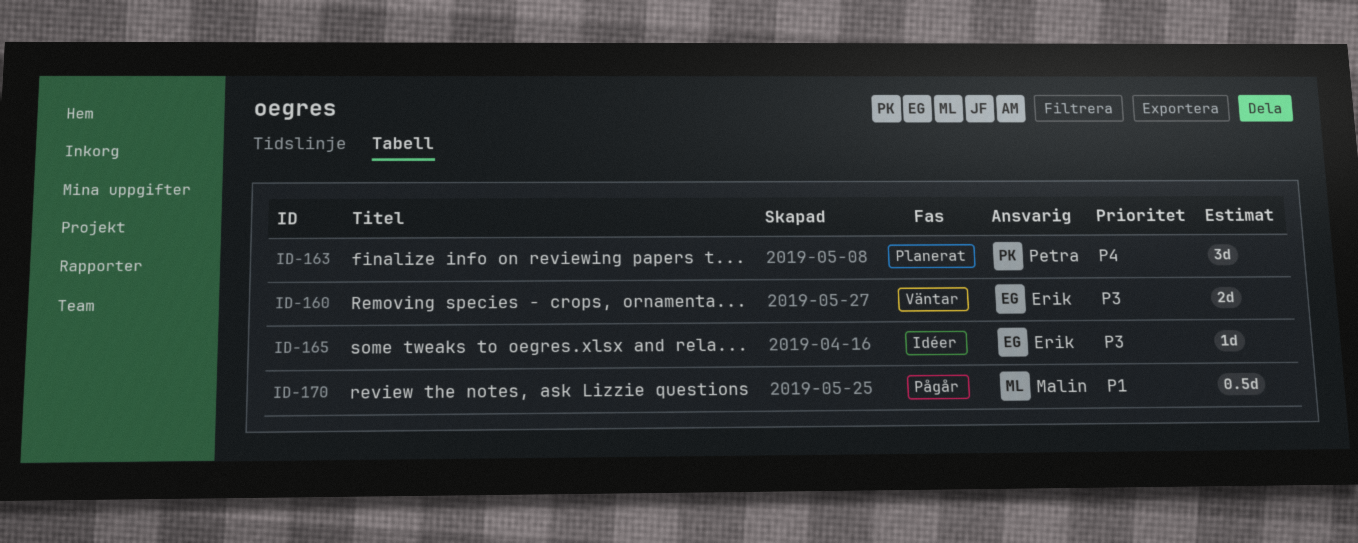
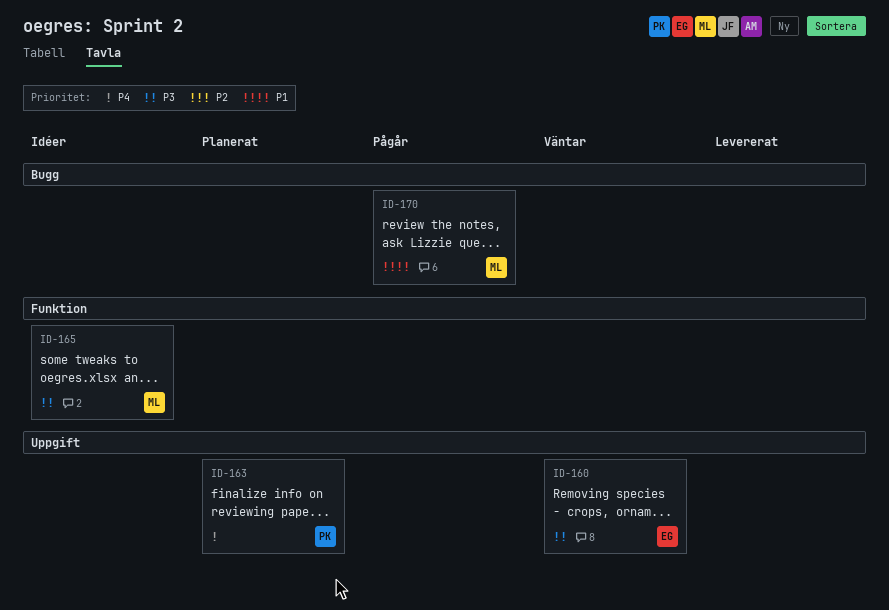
ID-165, owner: Erik -> Malin

